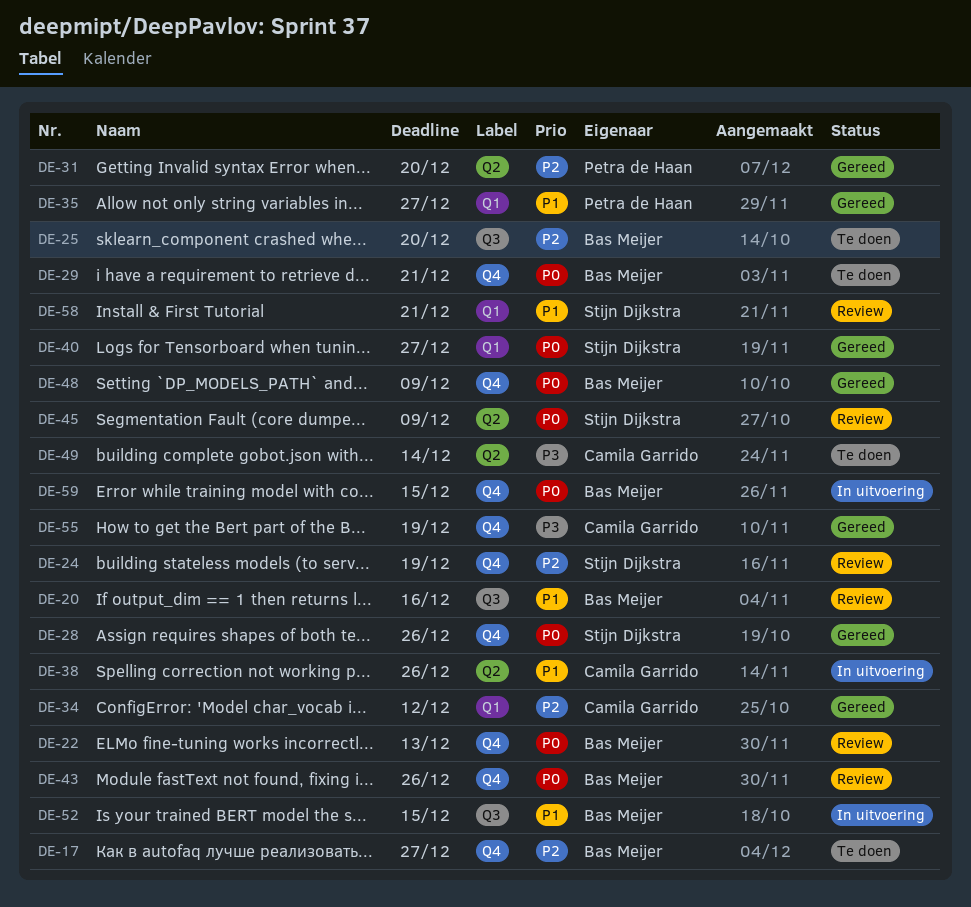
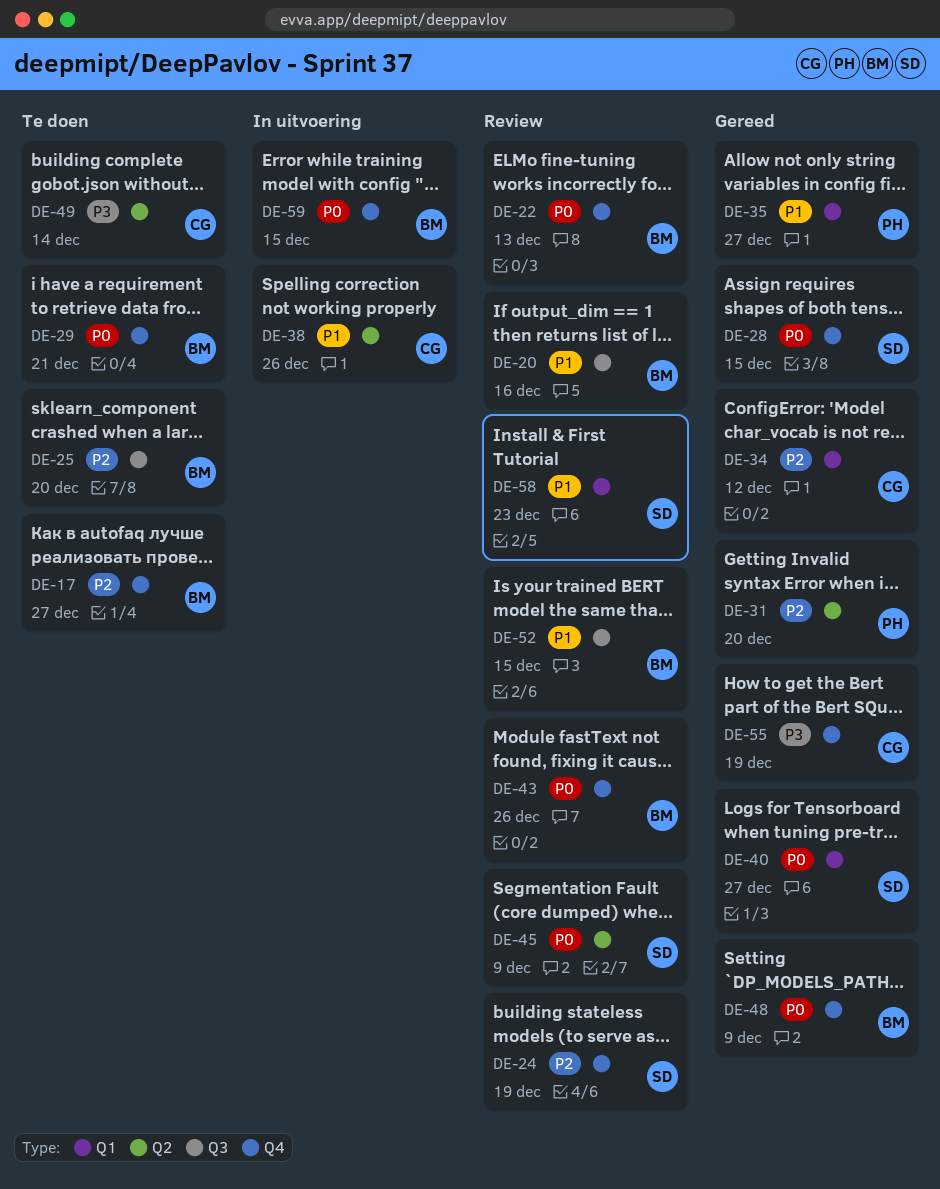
DE-28, due: Dec 26 -> Dec 15
DE-52, status: In uitvoering -> Review
DE-58, due: Dec 21 -> Dec 23

